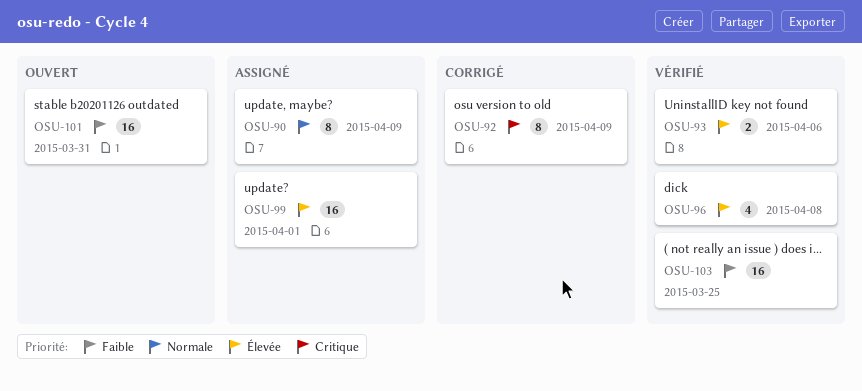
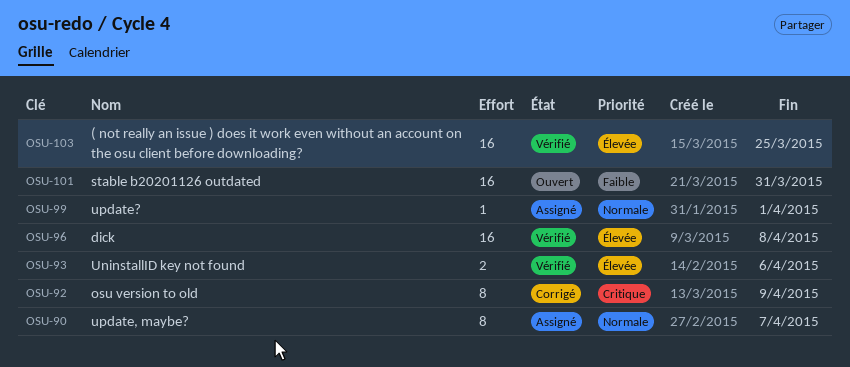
OSU-90, due: Apr 9 -> Apr 7
OSU-96, estimate: 4 -> 16
OSU-99, priority: Élevée -> Normale
OSU-99, estimate: 16 -> 1
OSU-103, priority: Faible -> Élevée

